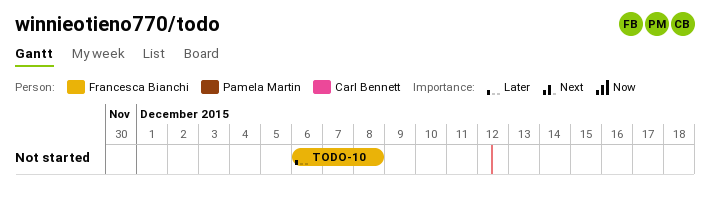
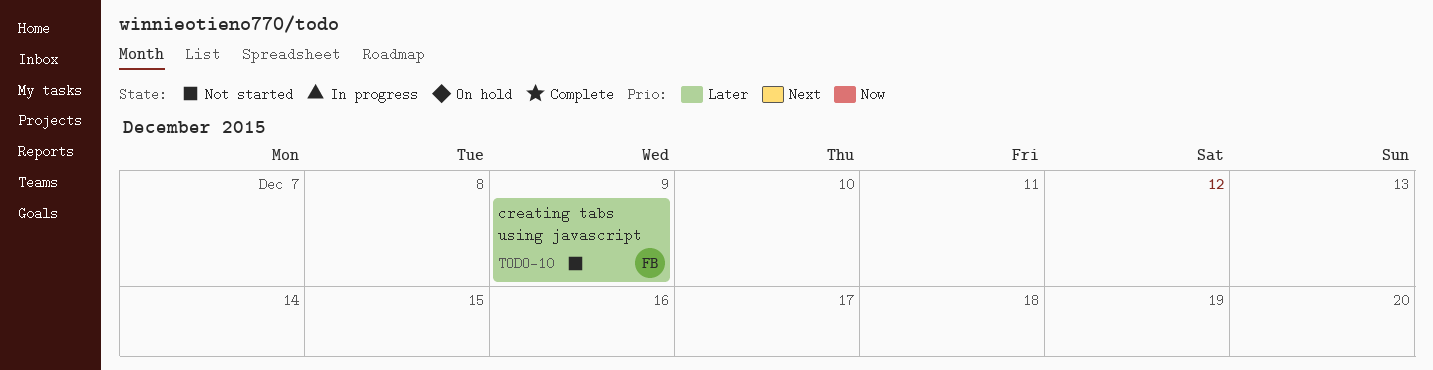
TODO-10, due: Dec 8 -> Dec 9

